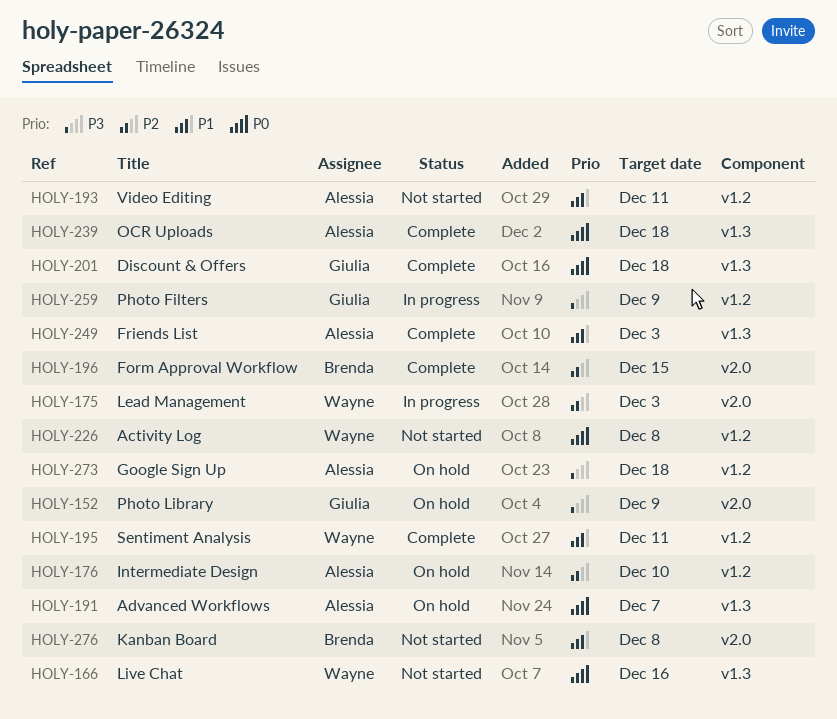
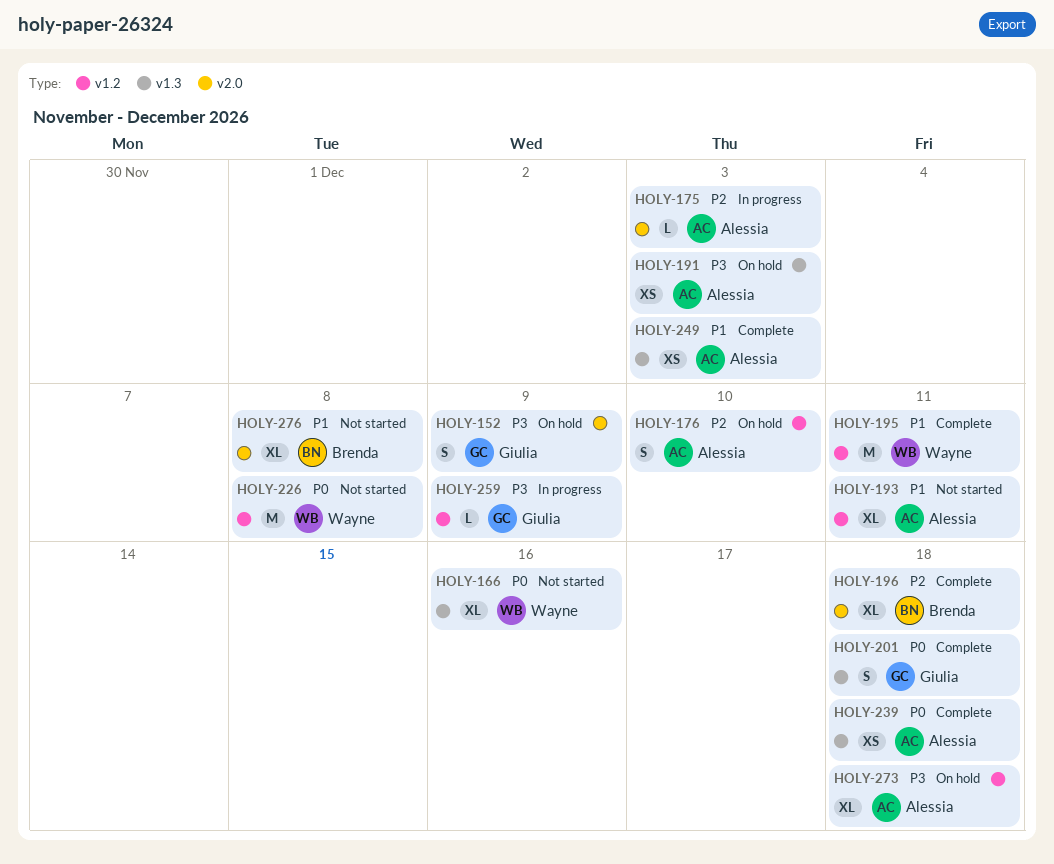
HOLY-175, owner: Wayne -> Alessia
HOLY-191, priority: P0 -> P3
HOLY-191, due: Dec 7 -> Dec 3
HOLY-196, due: Dec 15 -> Dec 18

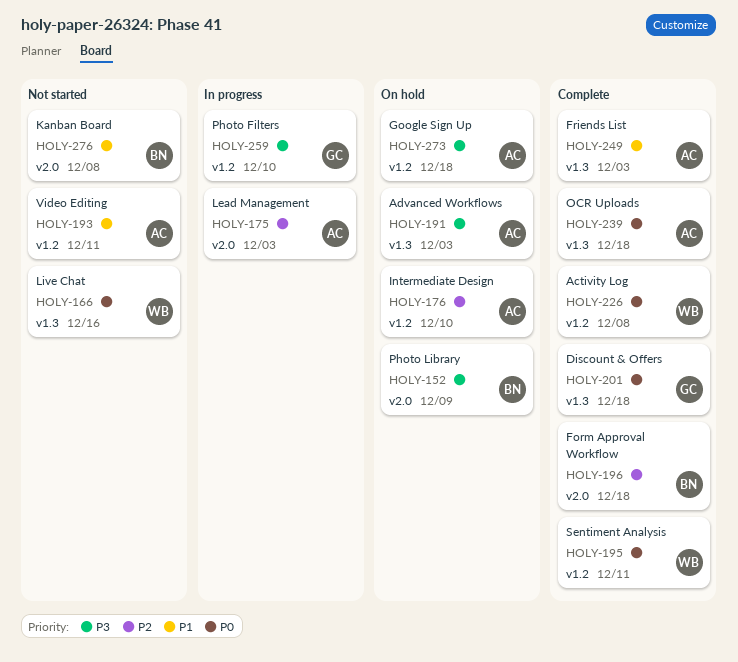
HOLY-152, owner: Giulia -> Brenda
HOLY-195, priority: P1 -> P0
HOLY-226, status: Not started -> Complete
HOLY-259, due: Dec 9 -> Dec 10

